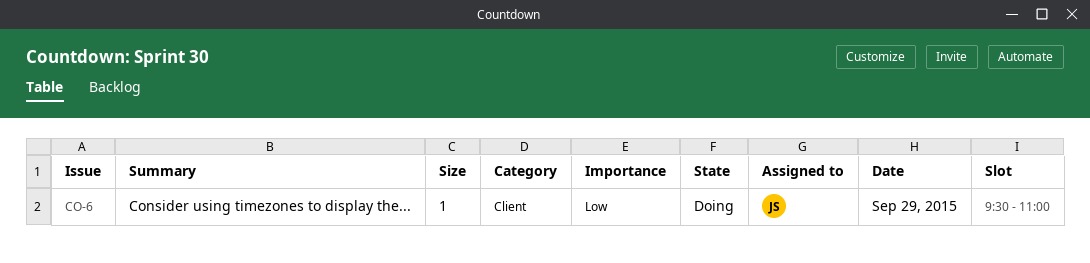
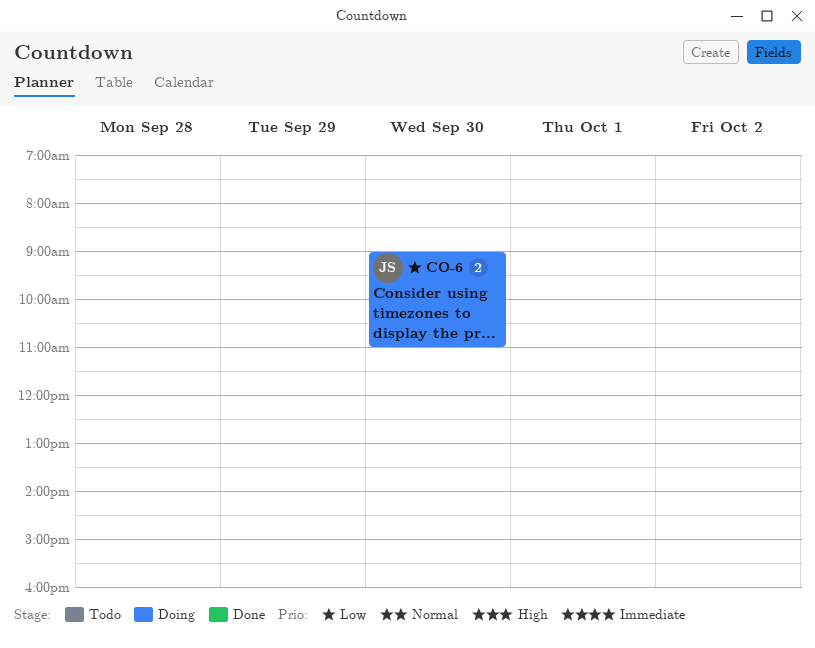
CO-6, estimate: 1 -> 2
CO-6, day: Sep 29 -> Sep 30
CO-6, begins: 09:30 -> 09:00

